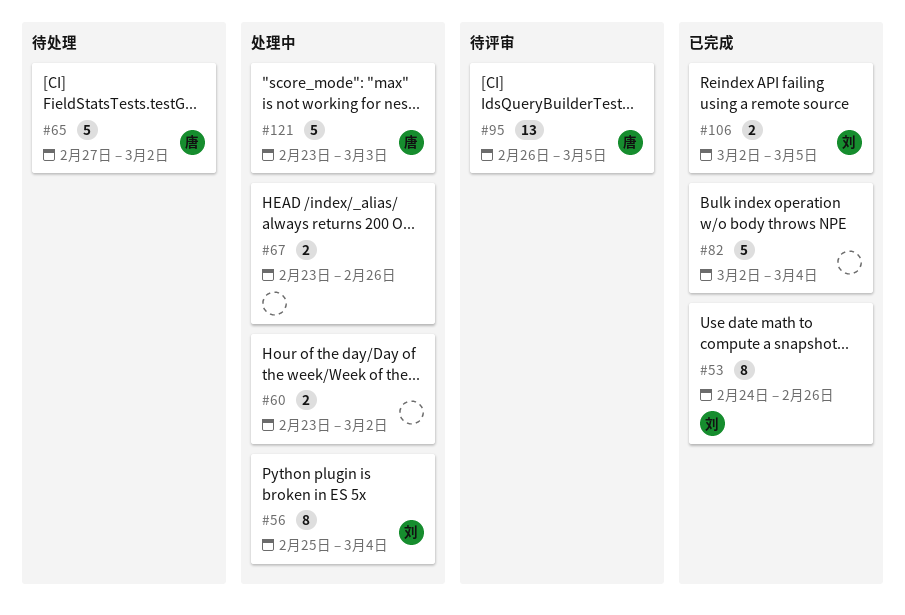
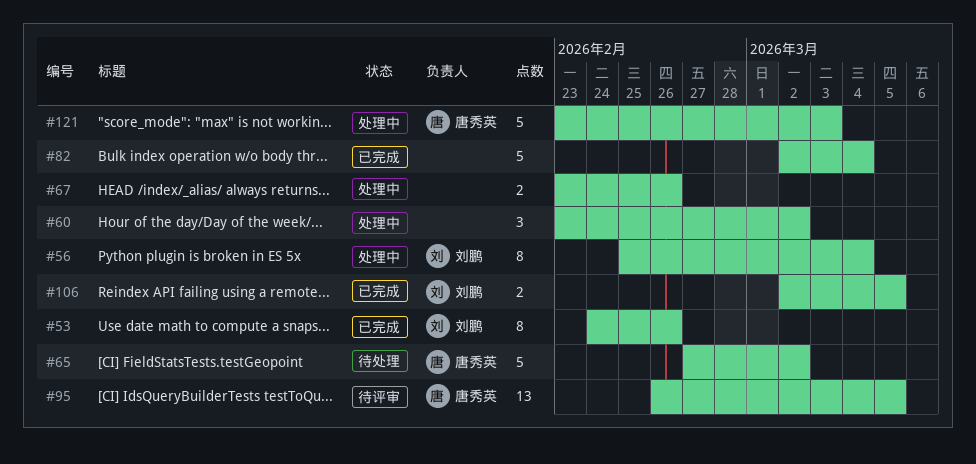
#60, estimate: 2 -> 3

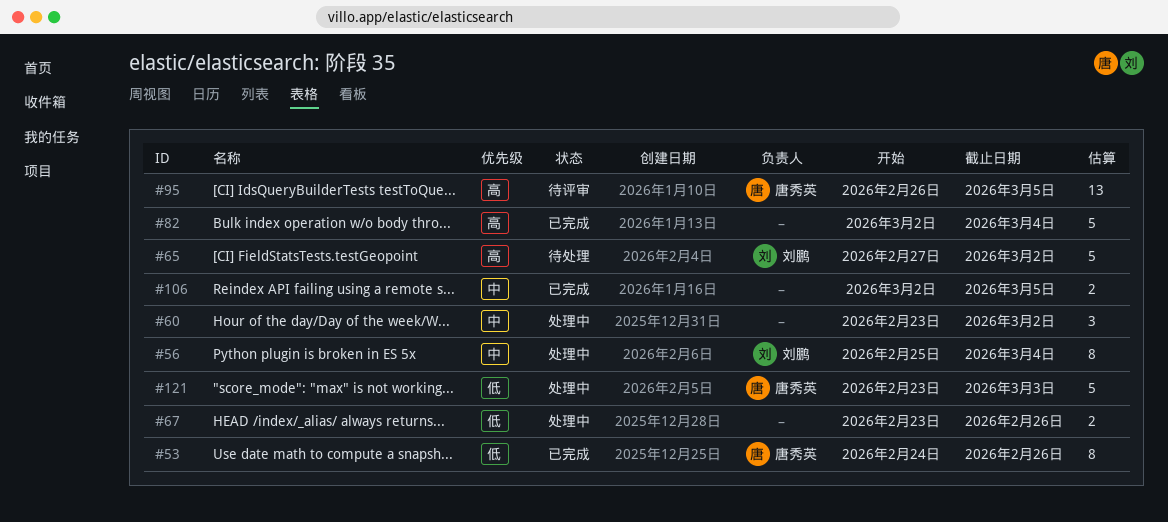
#53, owner: 刘鹏 -> 唐秀英
#65, owner: 唐秀英 -> 刘鹏
#106, owner: 刘鹏 -> none

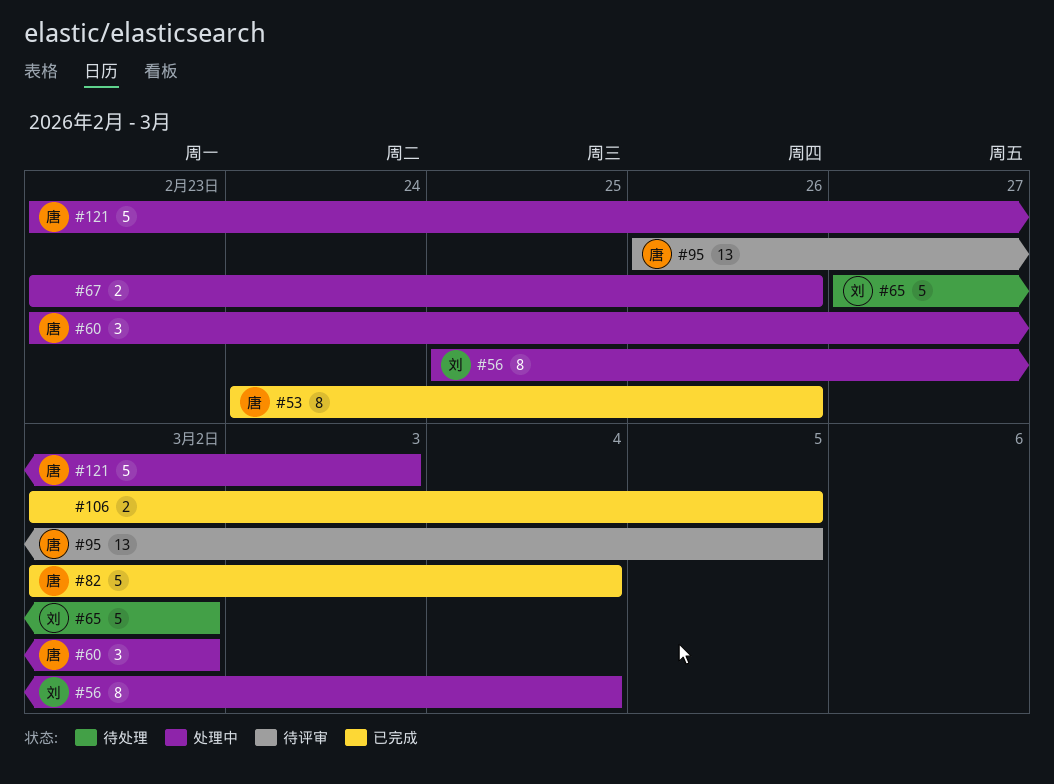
#60, owner: none -> 唐秀英
#82, owner: none -> 唐秀英

